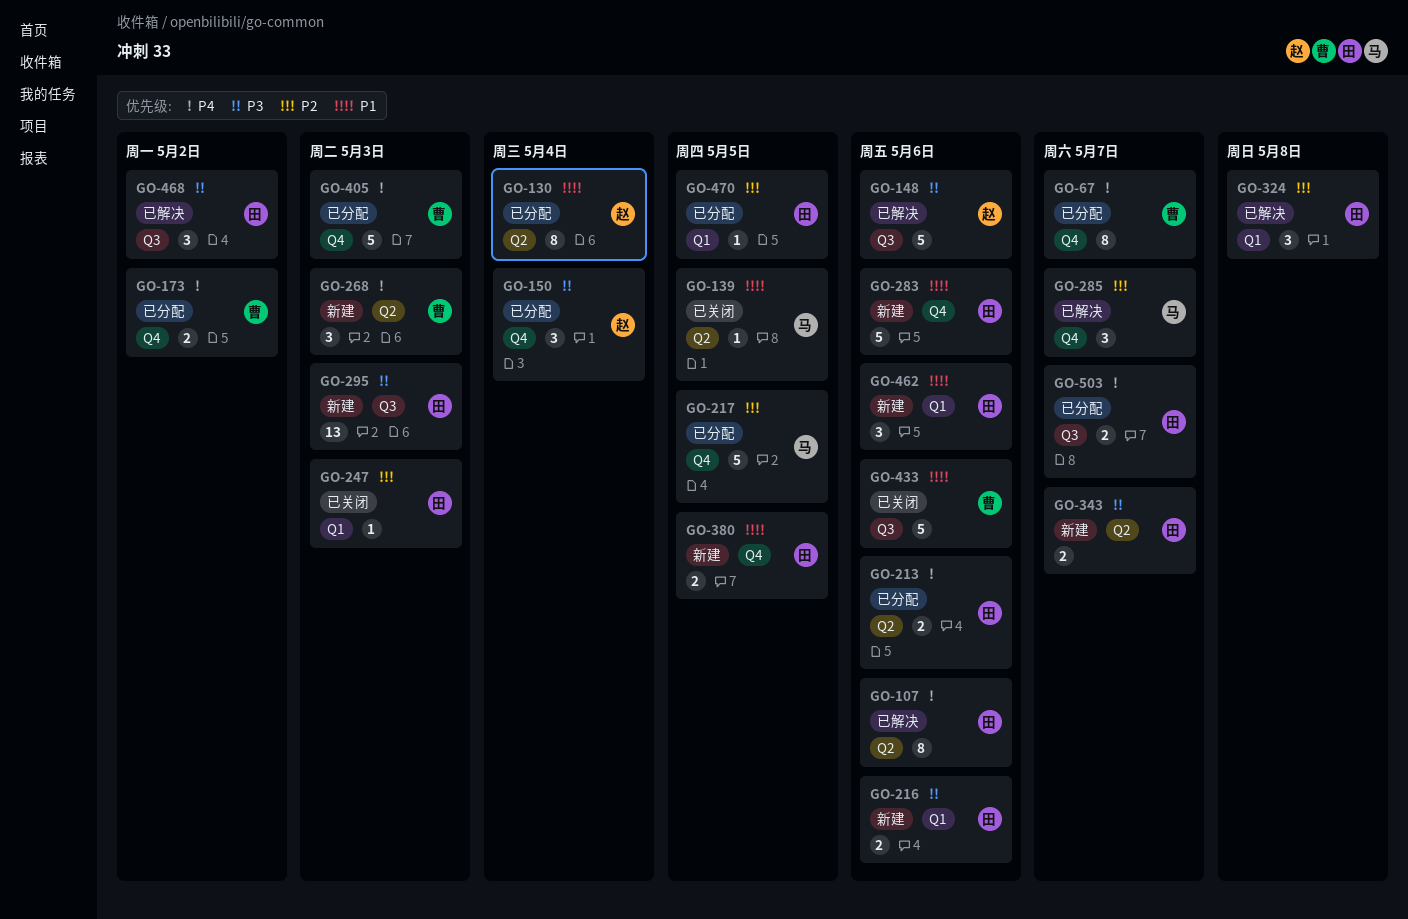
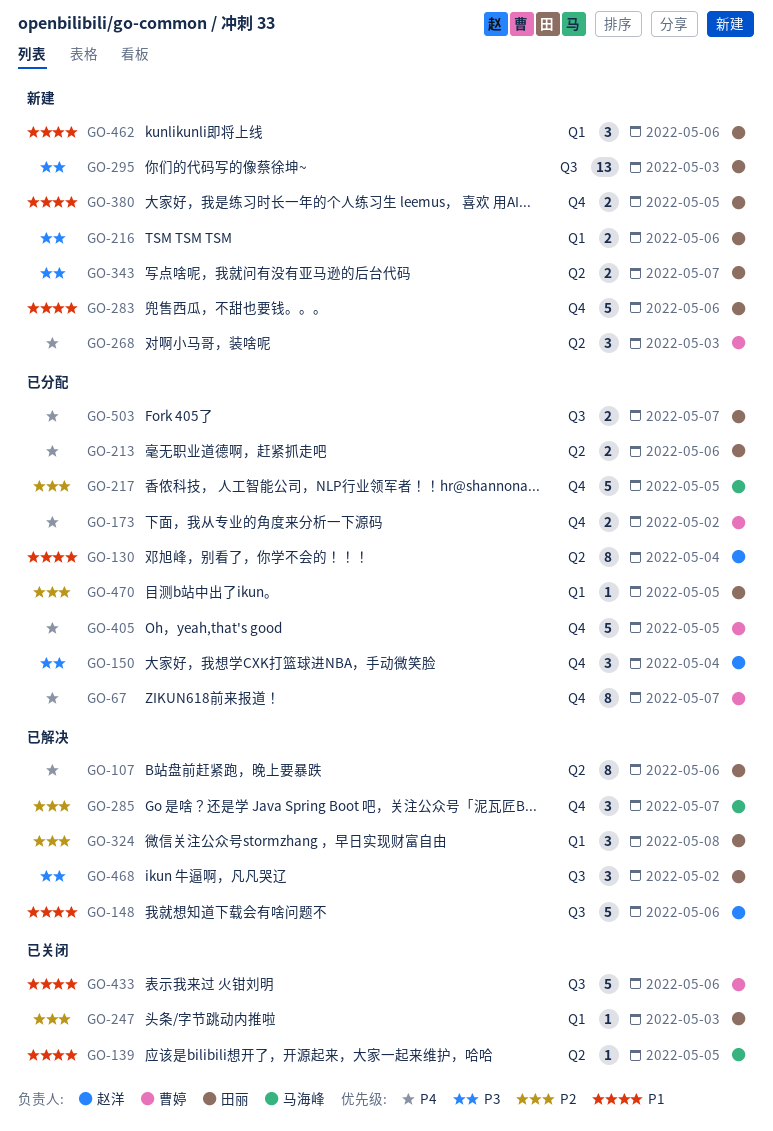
GO-148, priority: P3 -> P1
GO-405, due: May 3 -> May 5

